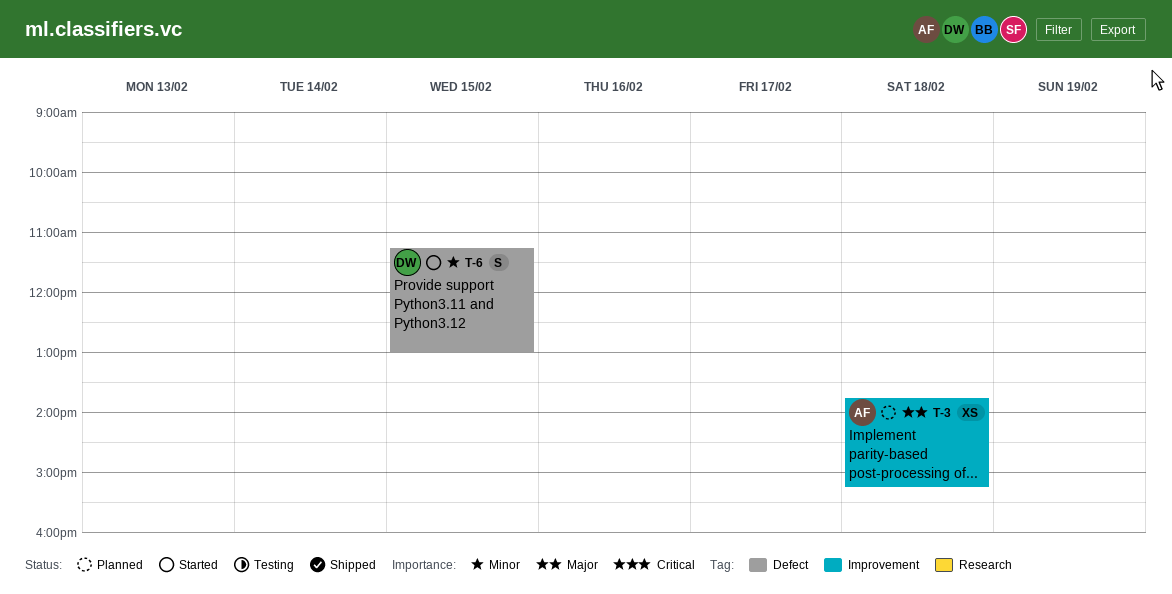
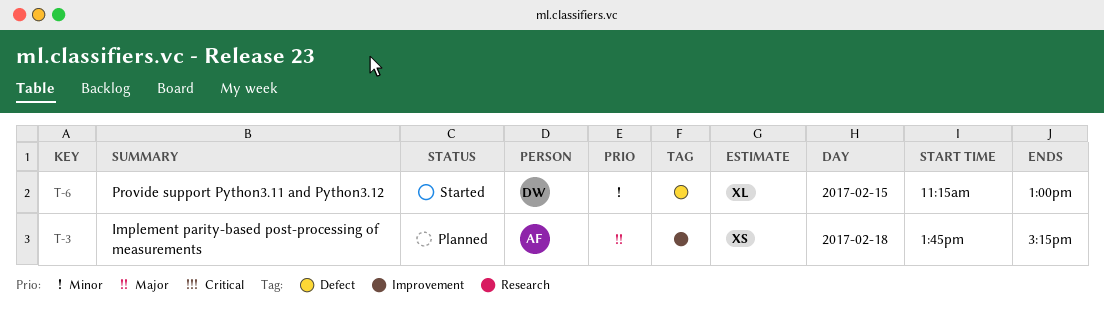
T-6, estimate: S -> XL

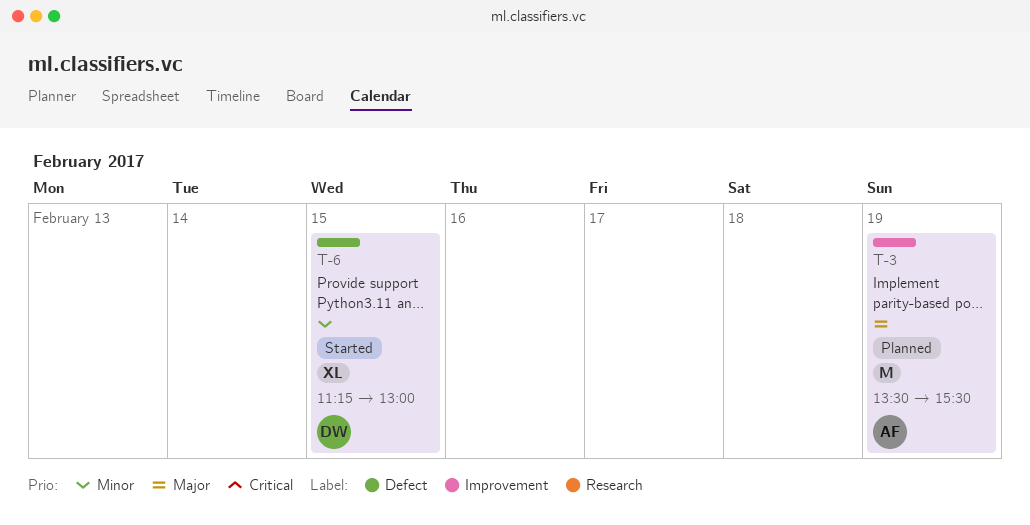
T-3, estimate: XS -> M
T-3, day: Feb 18 -> Feb 19
T-3, begins: 13:45 -> 13:30
T-3, ends: 15:15 -> 15:30

